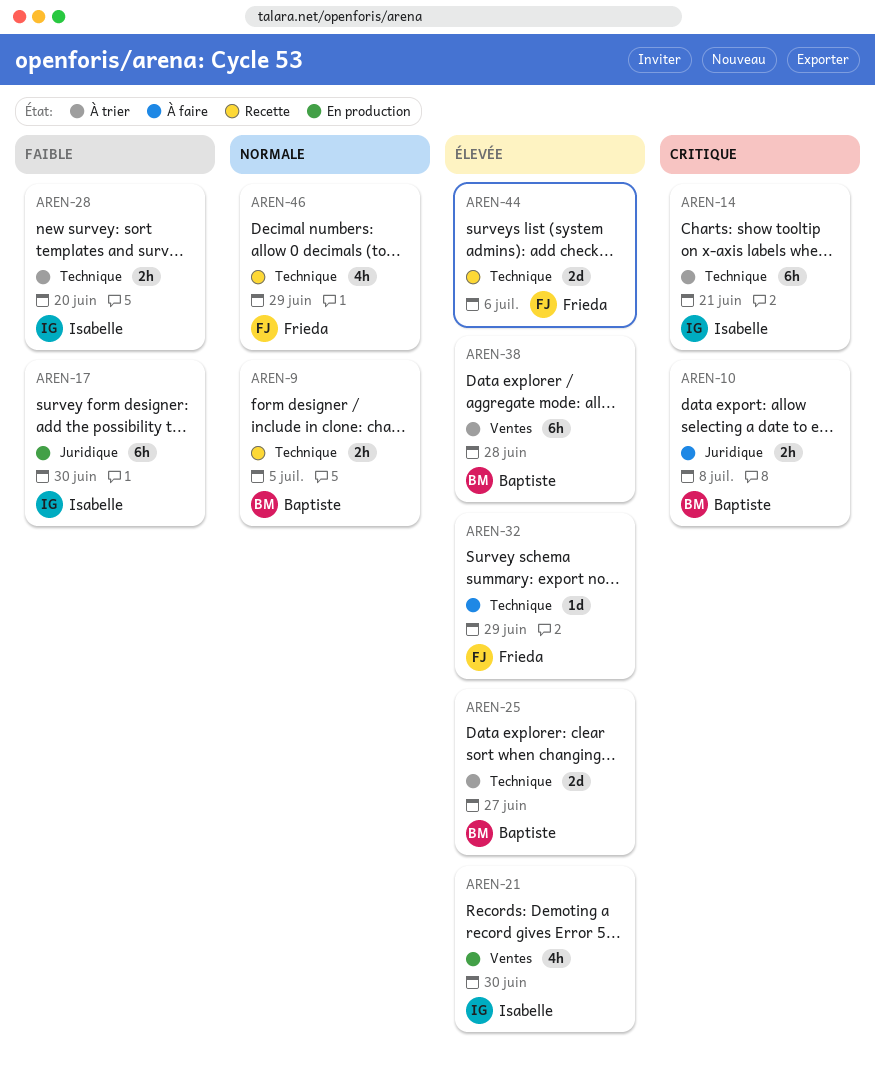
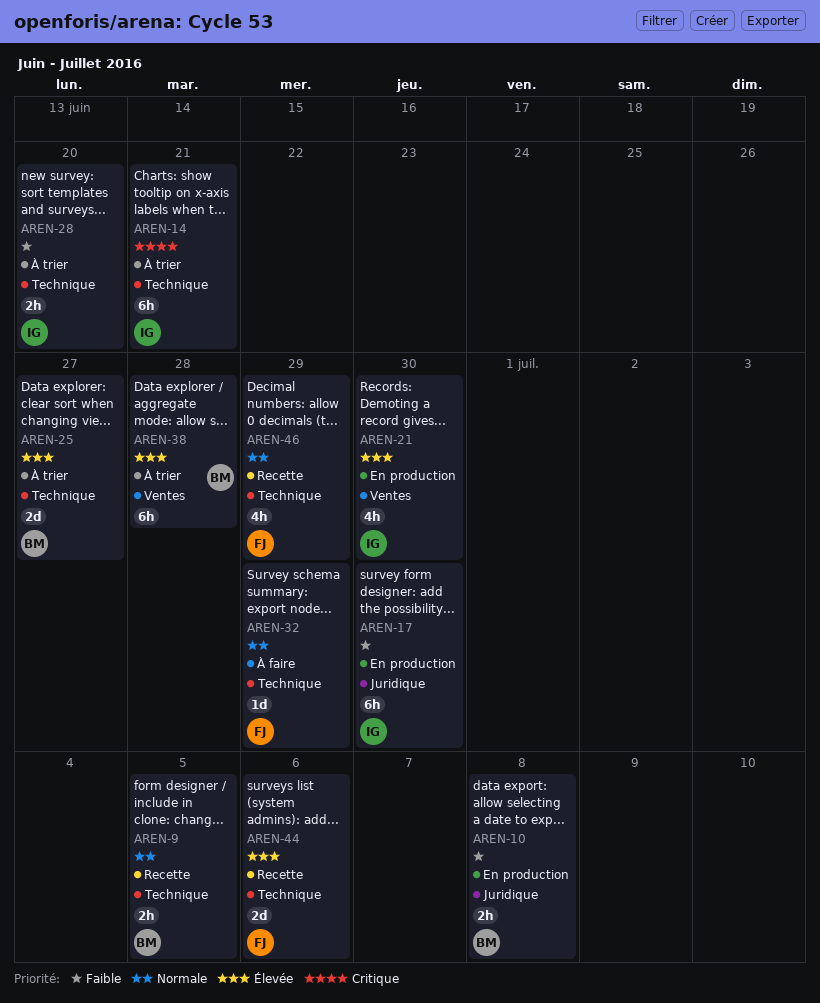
AREN-10, status: À faire -> En production
AREN-10, priority: Critique -> Faible
AREN-32, priority: Élevée -> Normale

